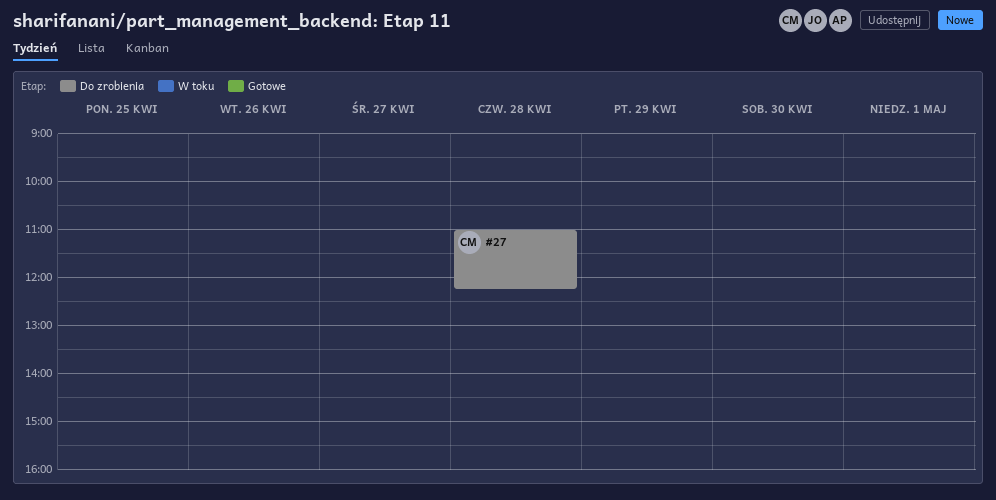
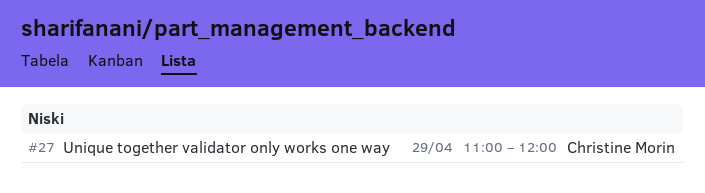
#27, day: Apr 28 -> Apr 29
#27, ends: 12:15 -> 12:00

